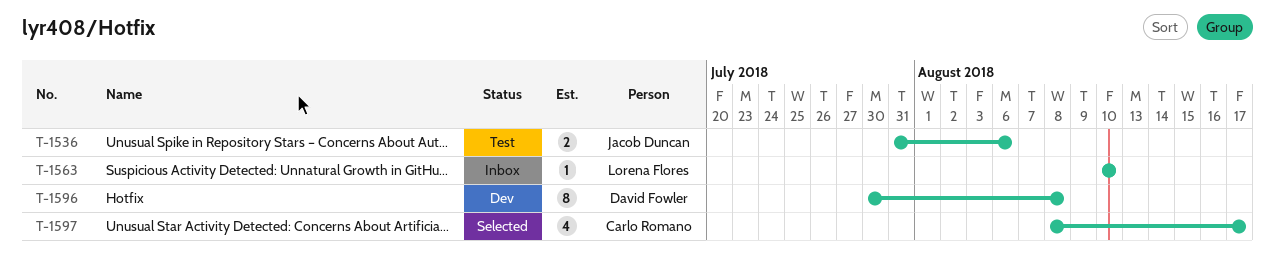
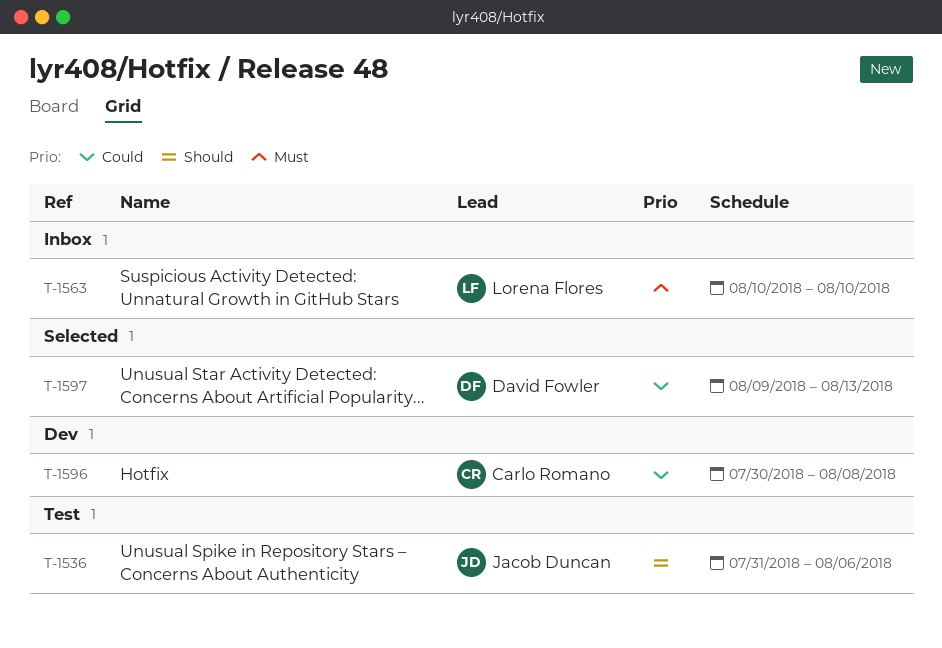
T-1596, owner: David Fowler -> Carlo Romano
T-1597, owner: Carlo Romano -> David Fowler
T-1597, start: Aug 8 -> Aug 9
T-1597, due: Aug 17 -> Aug 13

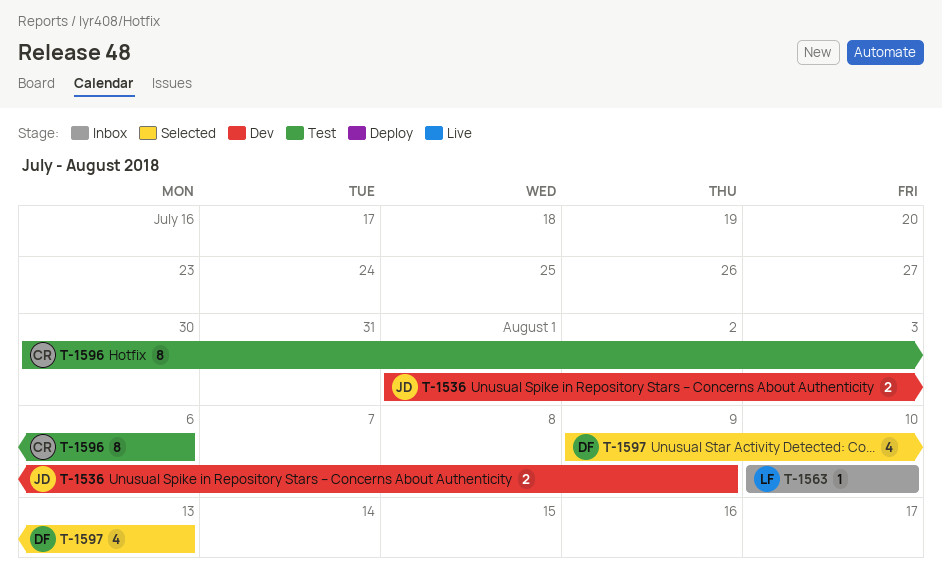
T-1536, status: Test -> Dev
T-1536, start: Jul 31 -> Aug 1
T-1536, due: Aug 6 -> Aug 9
T-1596, status: Dev -> Test
T-1596, due: Aug 8 -> Aug 6

